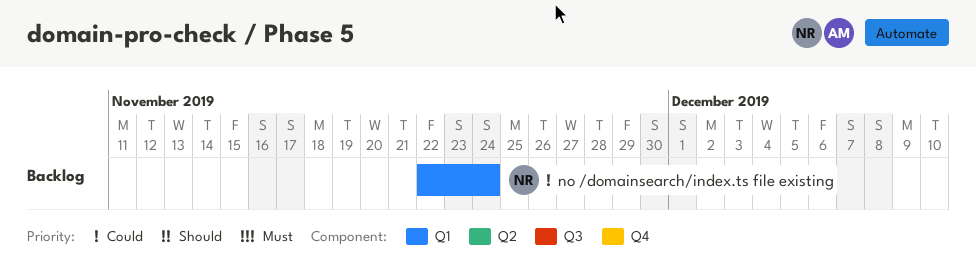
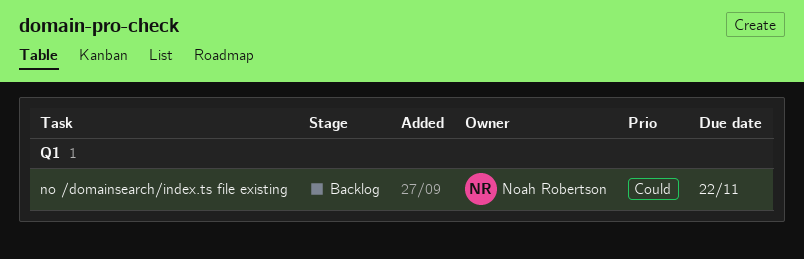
no /domainsearch/index.ts file existing, due: Nov 24 -> Nov 22

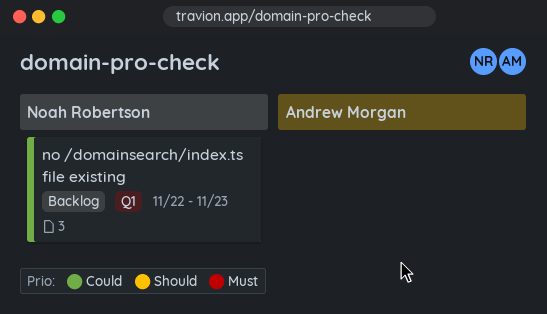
no /domainsearch/index.ts file existing, due: Nov 22 -> Nov 23

